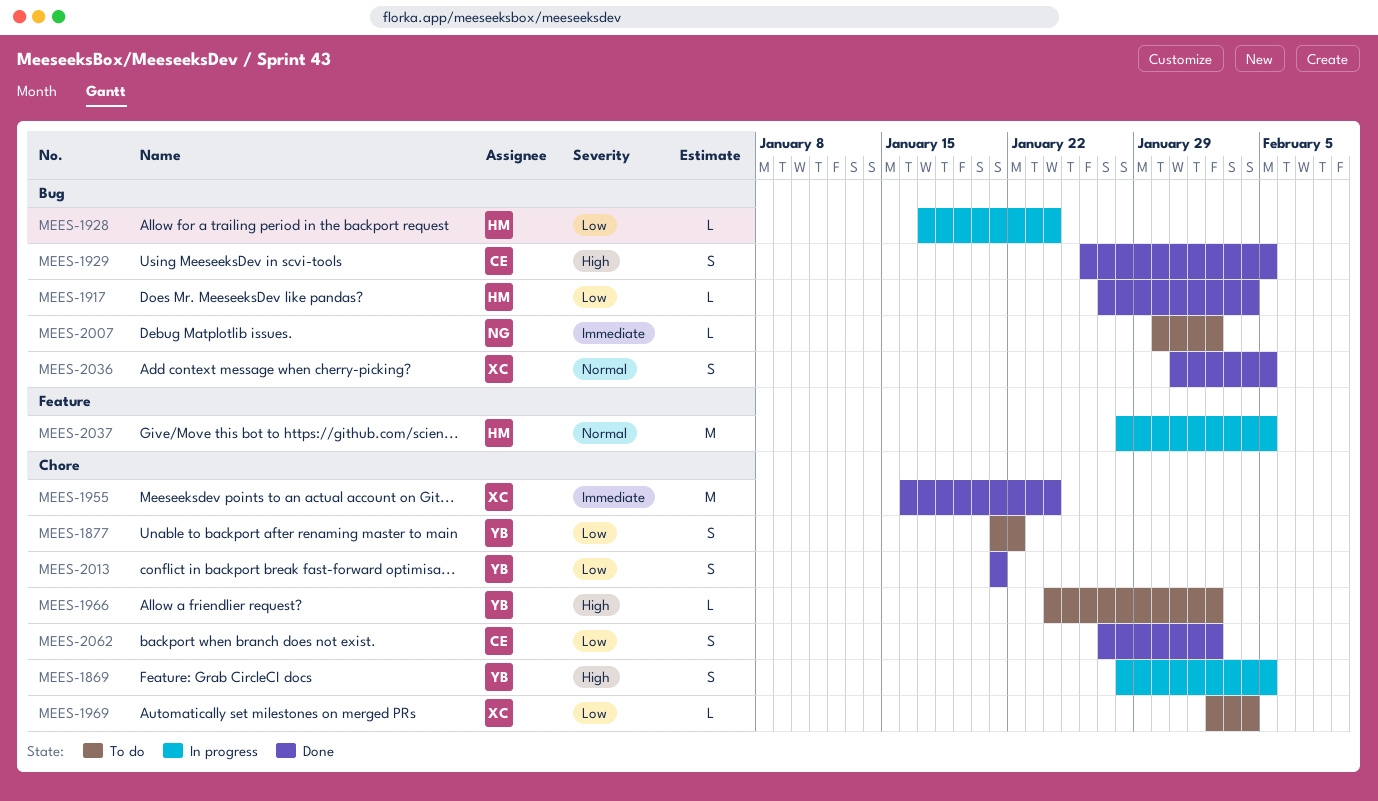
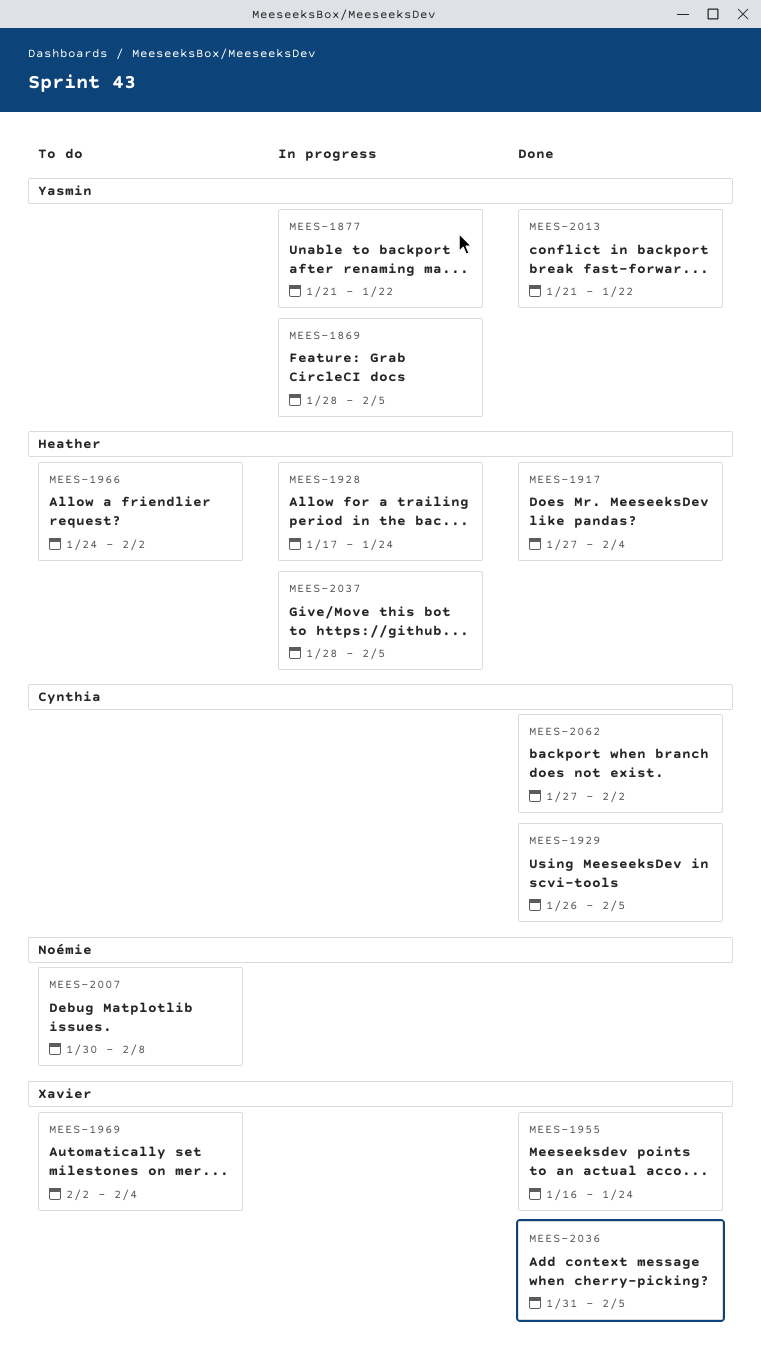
MEES-1877, status: To do -> In progress
MEES-1966, owner: Yasmin -> Heather
MEES-2007, due: Feb 2 -> Feb 8
MEES-2013, due: Jan 21 -> Jan 22

